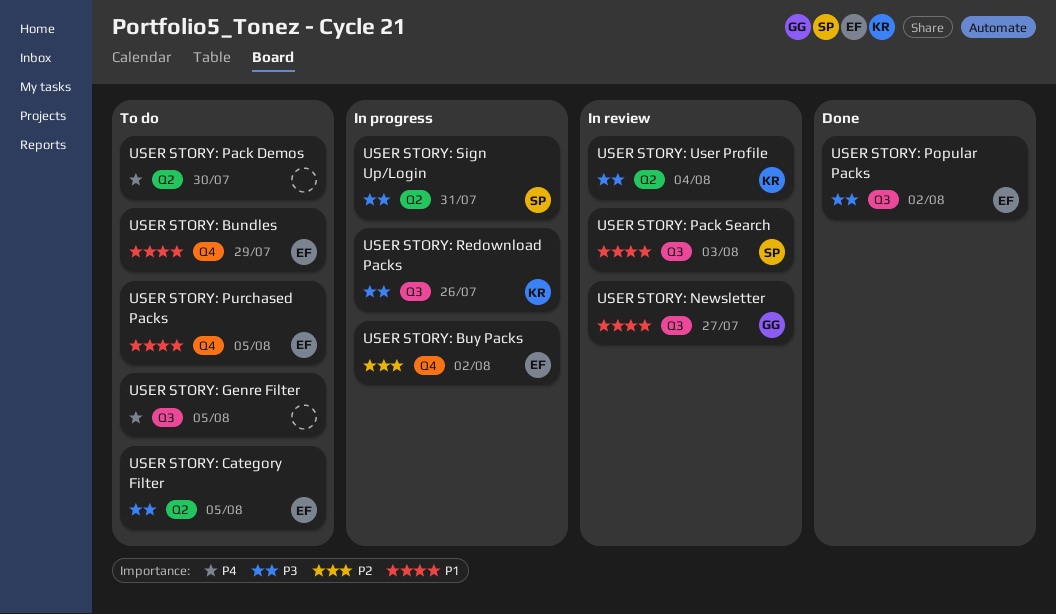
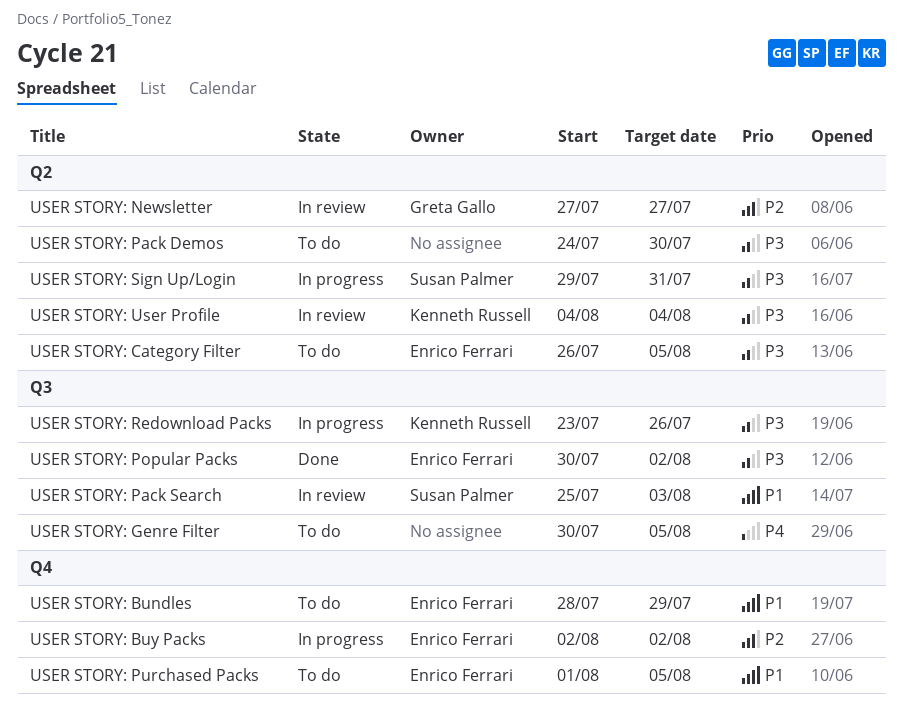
USER STORY: Newsletter, priority: P1 -> P2
USER STORY: Newsletter, label: Q3 -> Q2
USER STORY: Pack Demos, priority: P4 -> P3

